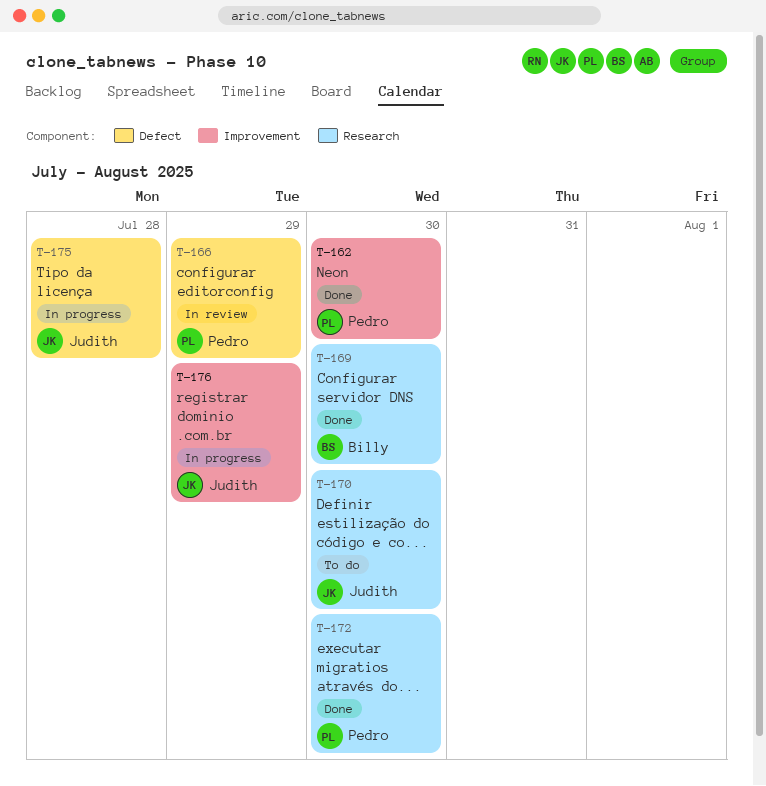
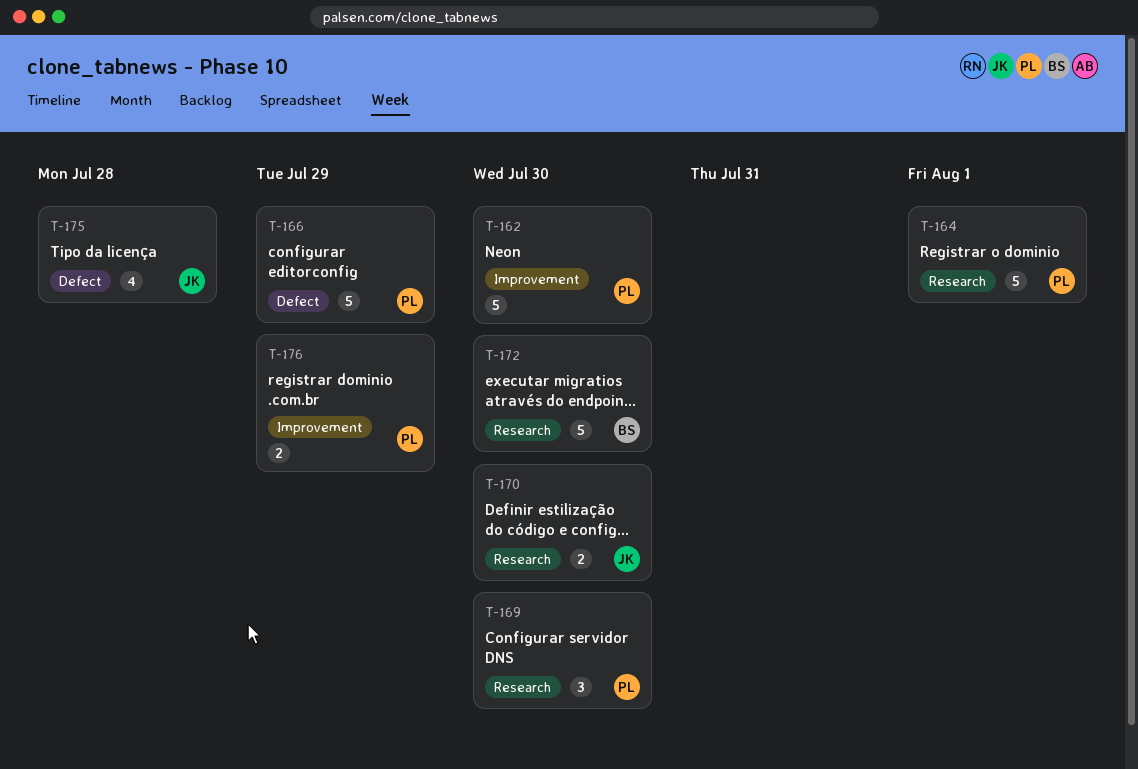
T-164: none -> present
T-169, owner: Billy -> Pedro
T-172, owner: Pedro -> Billy
T-176, owner: Judith -> Pedro

